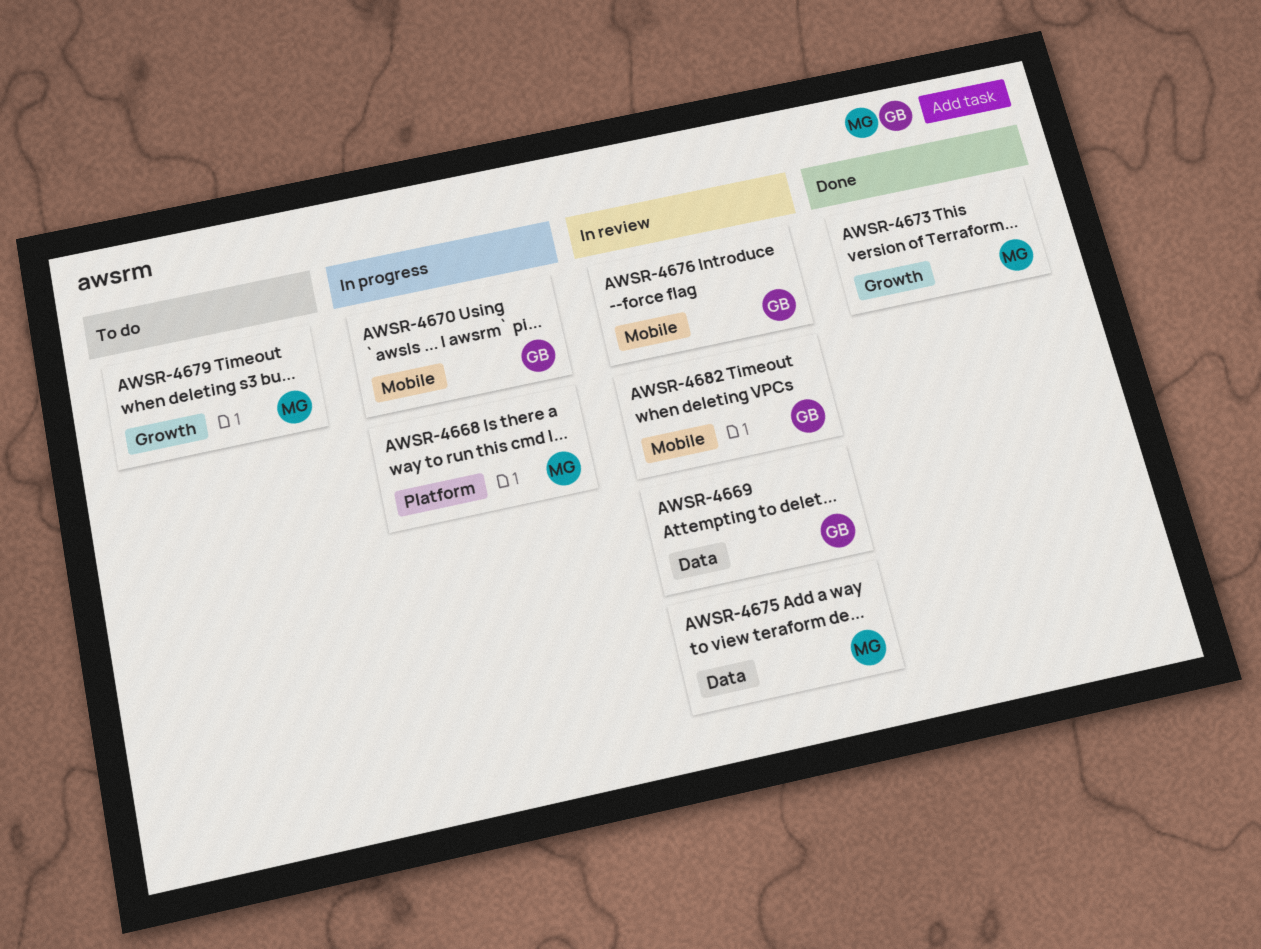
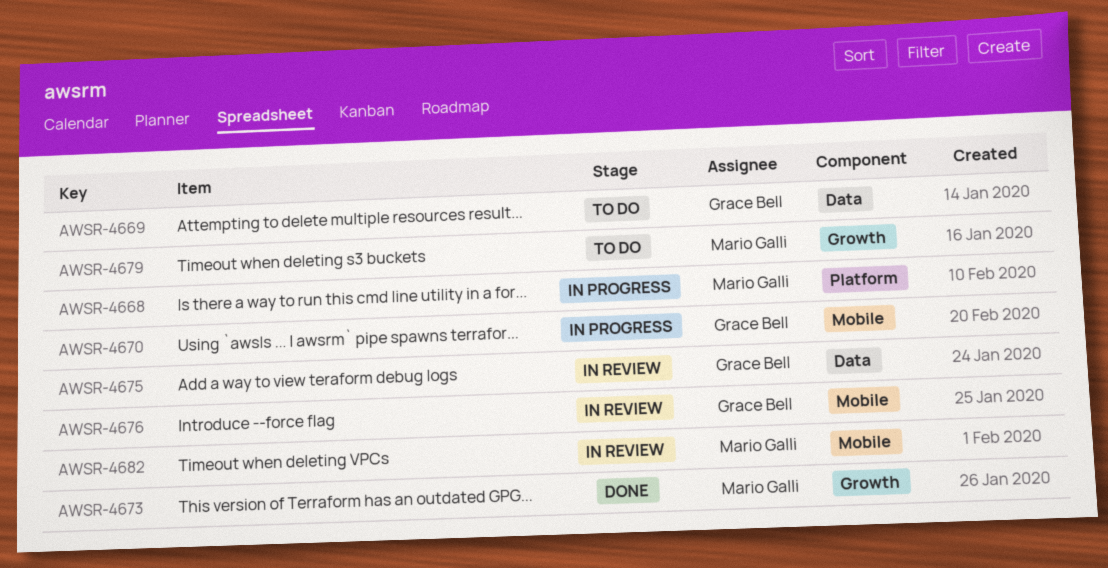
AWSR-4669, status: In review -> To do
AWSR-4675, owner: Mario Galli -> Grace Bell
AWSR-4682, owner: Grace Bell -> Mario Galli

